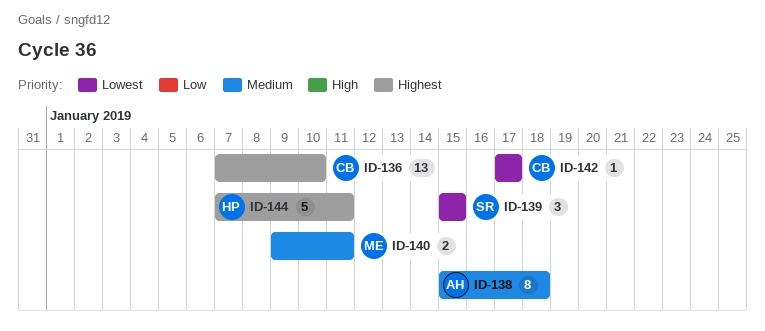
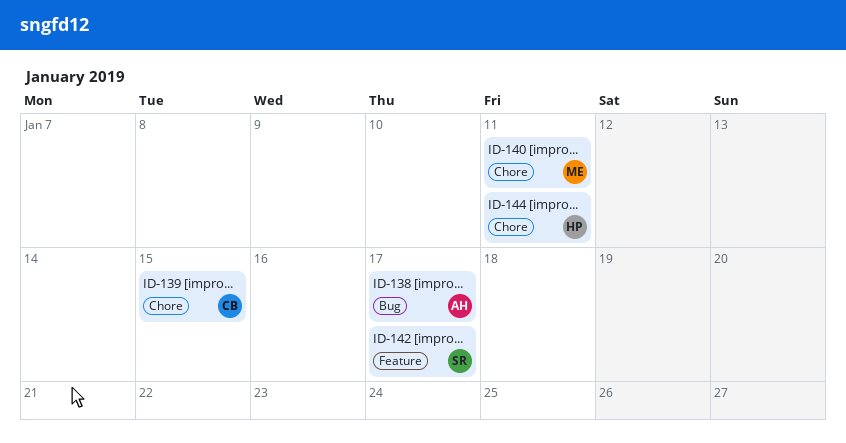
ID-136: present -> none
ID-138, due: Jan 18 -> Jan 17
ID-139, owner: SR -> CB
ID-142, owner: CB -> SR

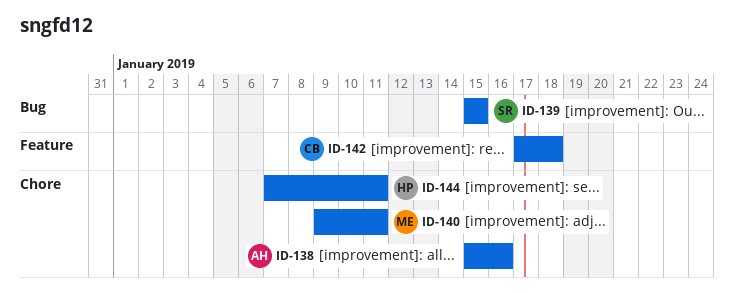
ID-138, label: Bug -> Chore
ID-138, due: Jan 17 -> Jan 16
ID-139, owner: CB -> SR
ID-139, label: Chore -> Bug
ID-142, owner: SR -> CB
ID-142, due: Jan 17 -> Jan 18

